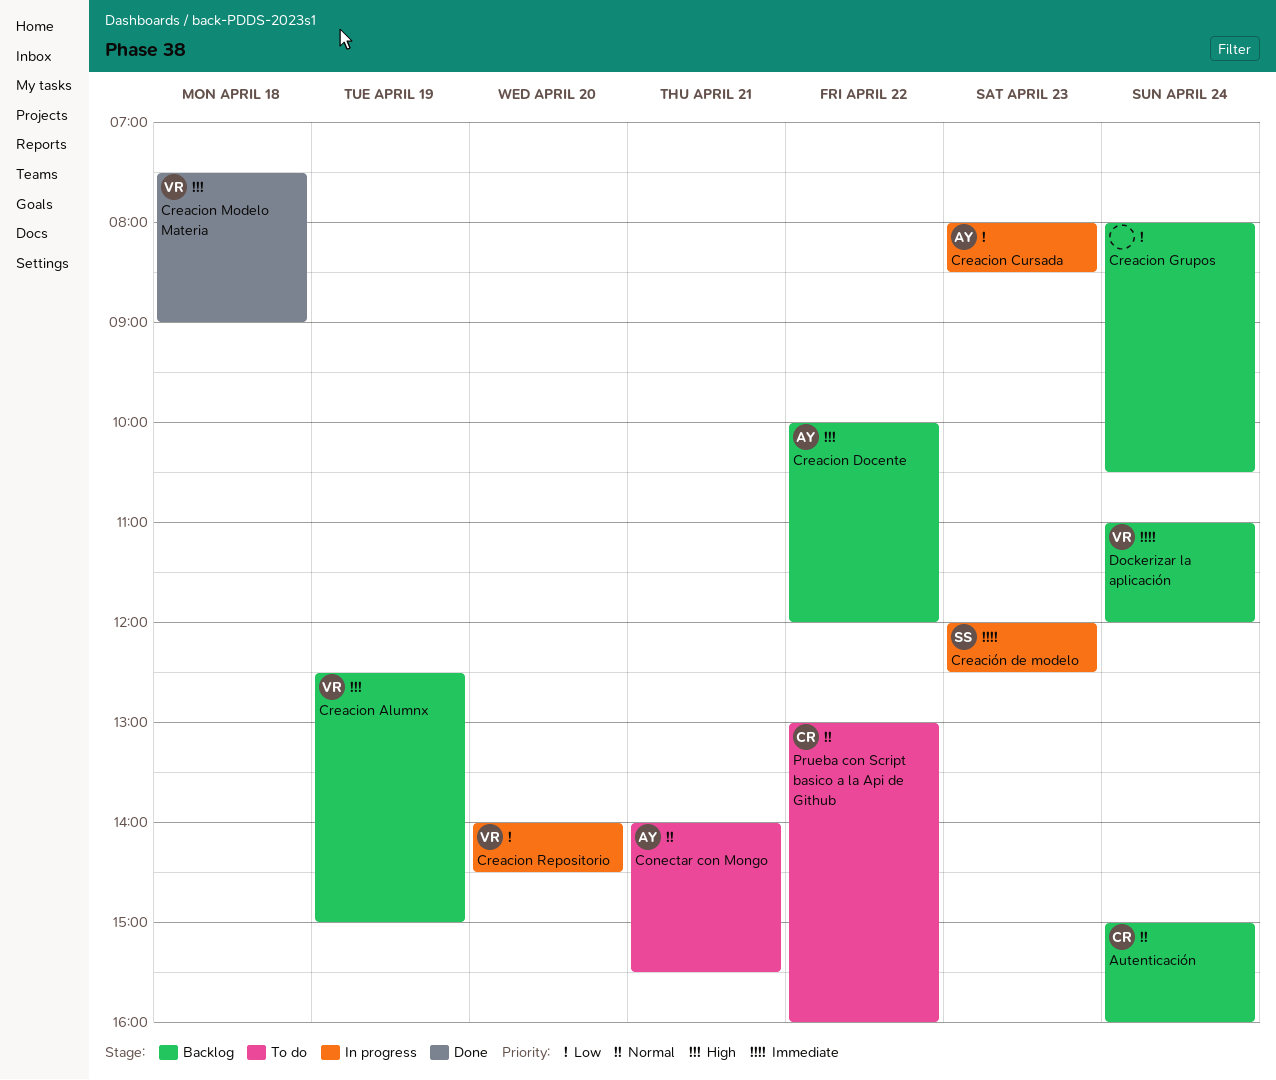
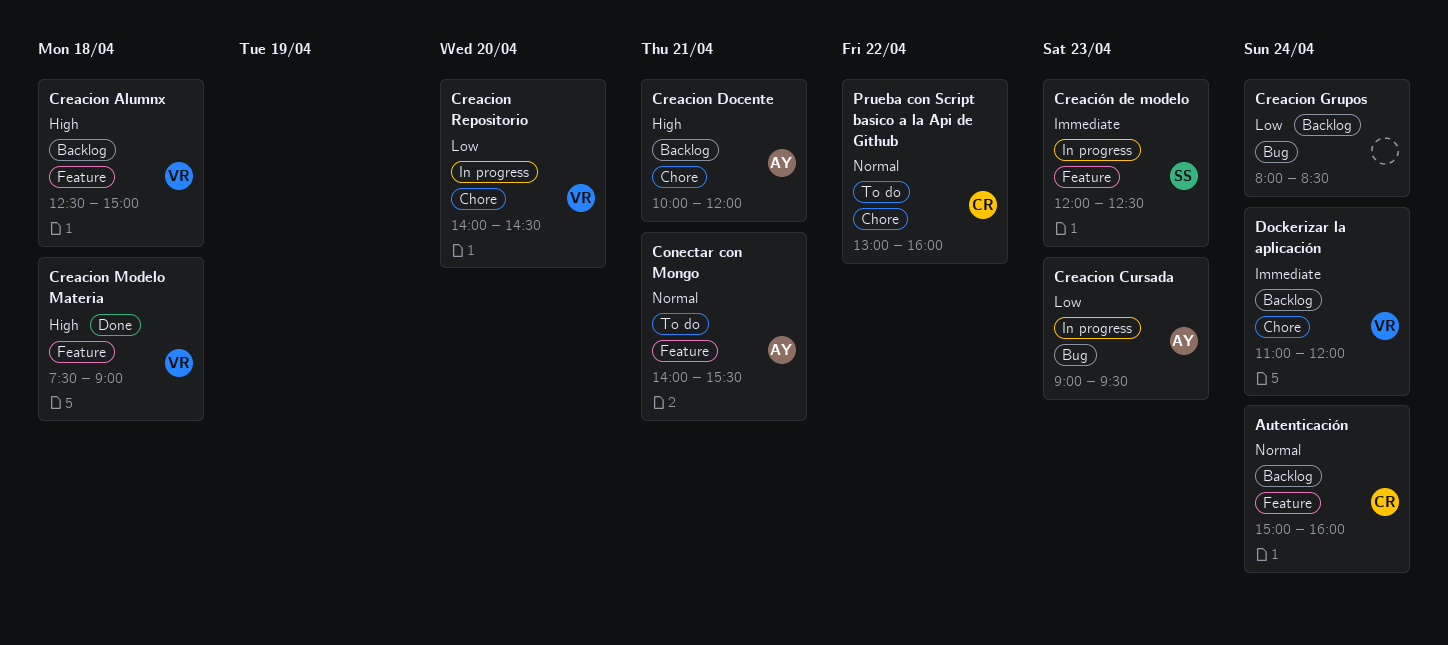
Creacion Alumnx, day: Apr 19 -> Apr 18
Creacion Cursada, begins: 08:00 -> 09:00
Creacion Cursada, ends: 08:30 -> 09:30
Creacion Docente, day: Apr 22 -> Apr 21
Creacion Grupos, ends: 10:30 -> 08:30

